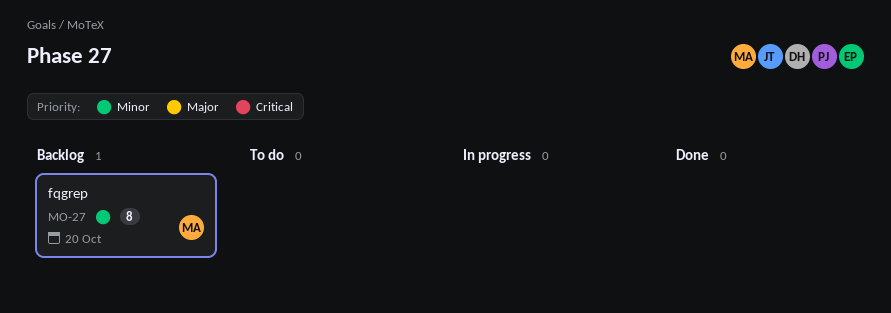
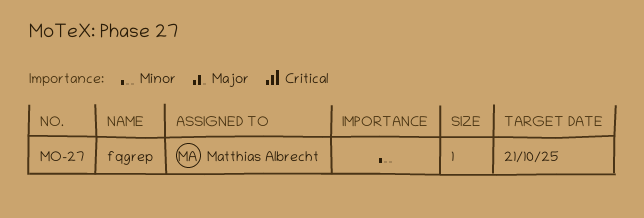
MO-27, estimate: 8 -> 1
MO-27, due: Oct 20 -> Oct 21

